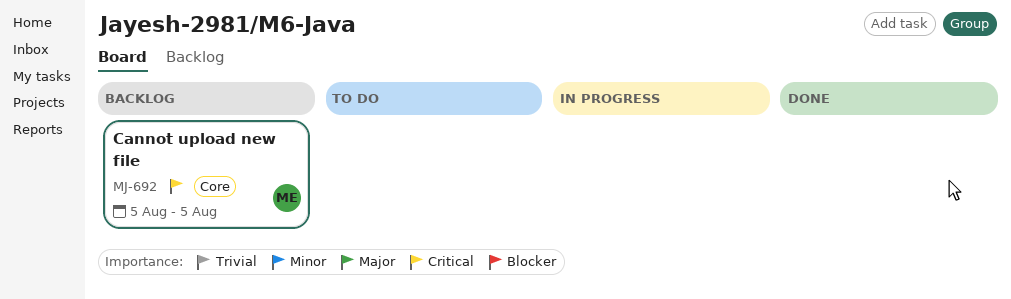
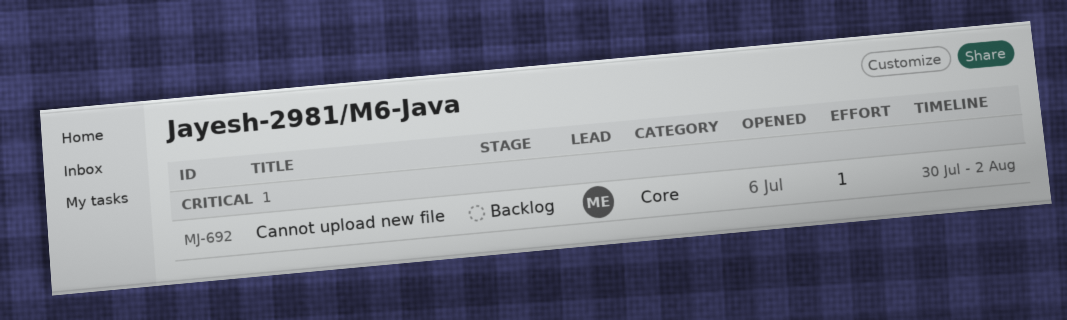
MJ-692, start: Aug 5 -> Jul 30
MJ-692, due: Aug 5 -> Aug 2

